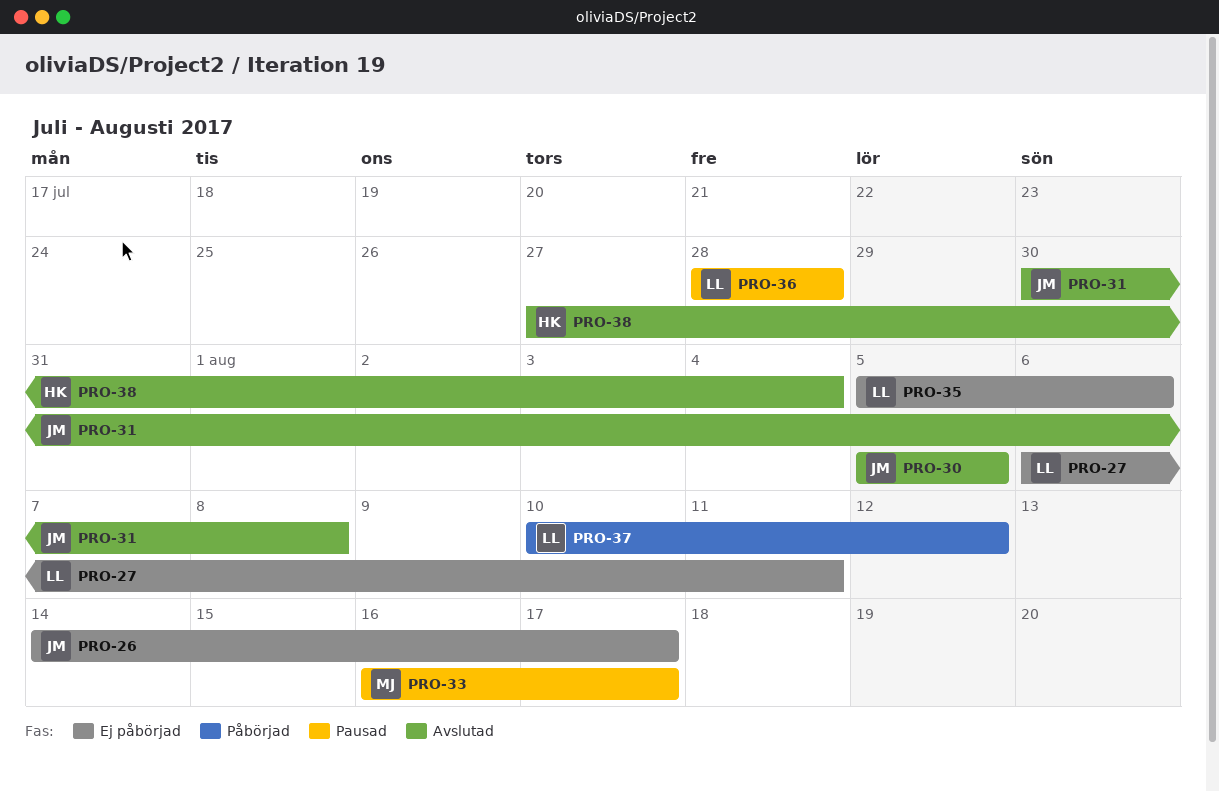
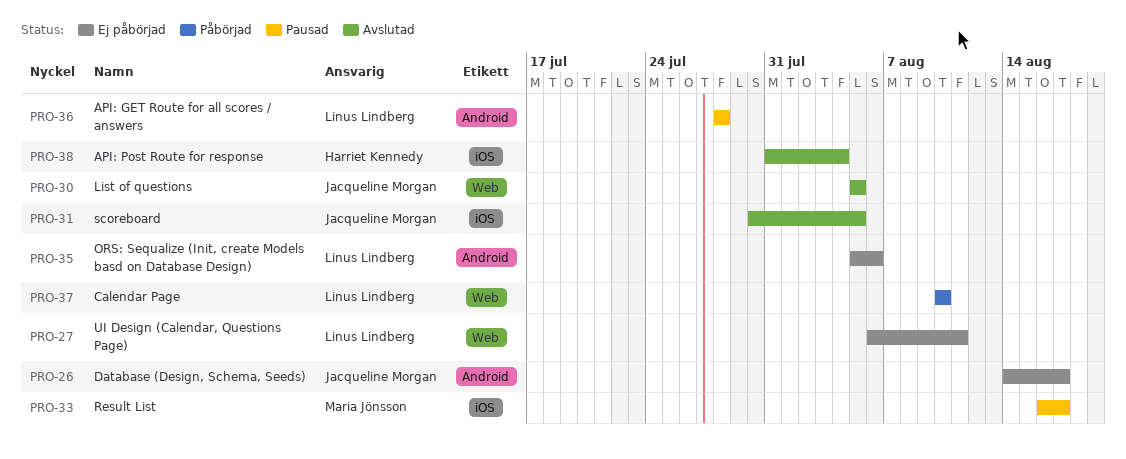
PRO-31, due: Aug 8 -> Aug 5
PRO-37, due: Aug 12 -> Aug 10
PRO-38, start: Jul 27 -> Jul 31

